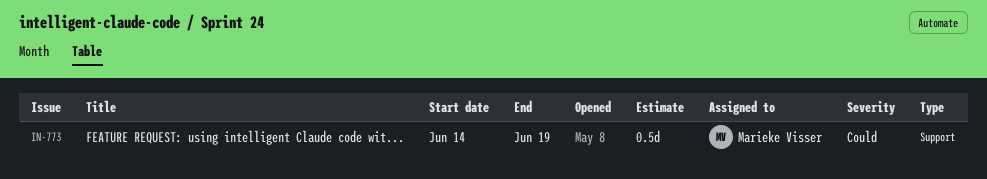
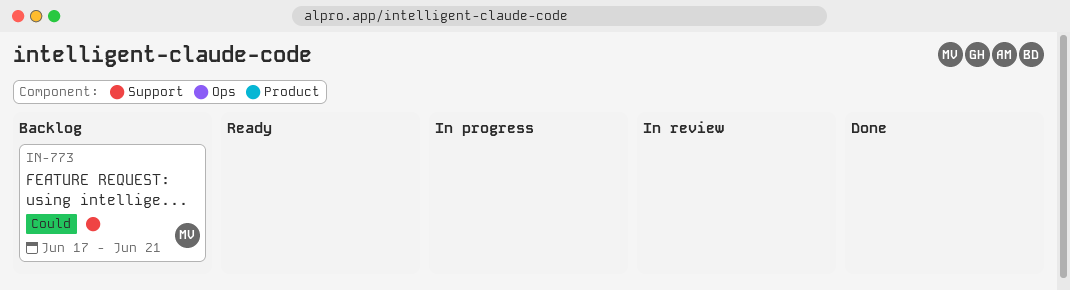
IN-773, start: Jun 14 -> Jun 17
IN-773, due: Jun 19 -> Jun 21

